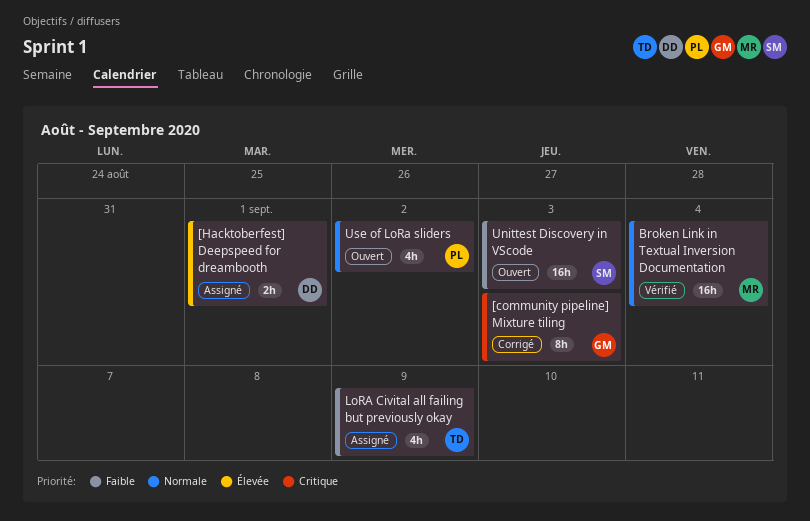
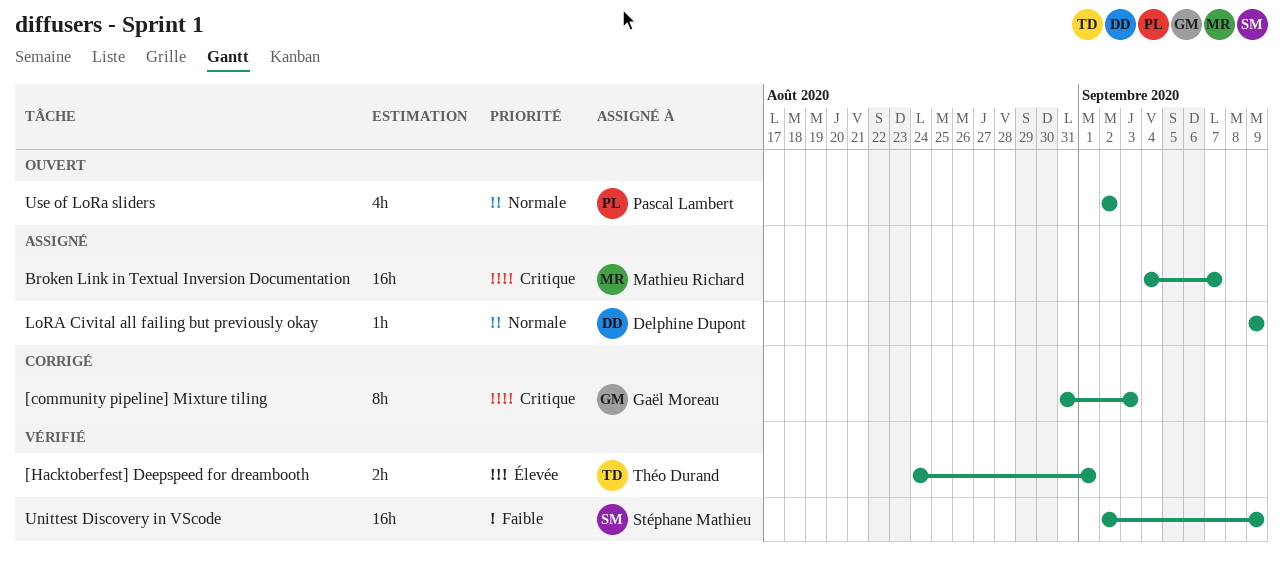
[Hacktoberfest] Deepspeed for dreambooth, status: Assigné -> Vérifié
[Hacktoberfest] Deepspeed for dreambooth, owner: Delphine Dupont -> Théo Durand
Broken Link in Textual Inversion Documentation, status: Vérifié -> Assigné
Broken Link in Textual Inversion Documentation, priority: Normale -> Critique
Broken Link in Textual Inversion Documentation, due: Sep 4 -> Sep 7
LoRA Civital all failing but previously okay, owner: Théo Durand -> Delphine Dupont
LoRA Civital all failing but previously okay, priority: Faible -> Normale
LoRA Civital all failing but previously okay, estimate: 4h -> 1h
Unittest Discovery in VScode, status: Ouvert -> Vérifié
Unittest Discovery in VScode, due: Sep 3 -> Sep 9

